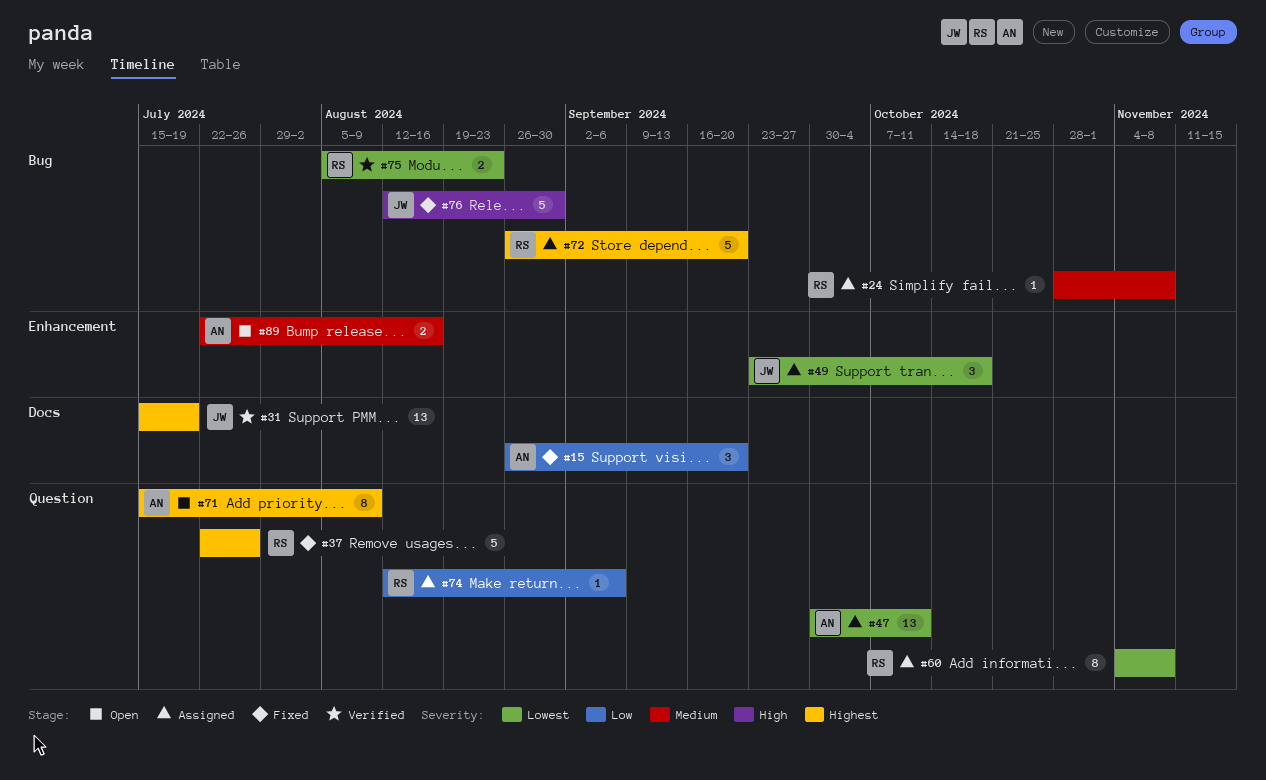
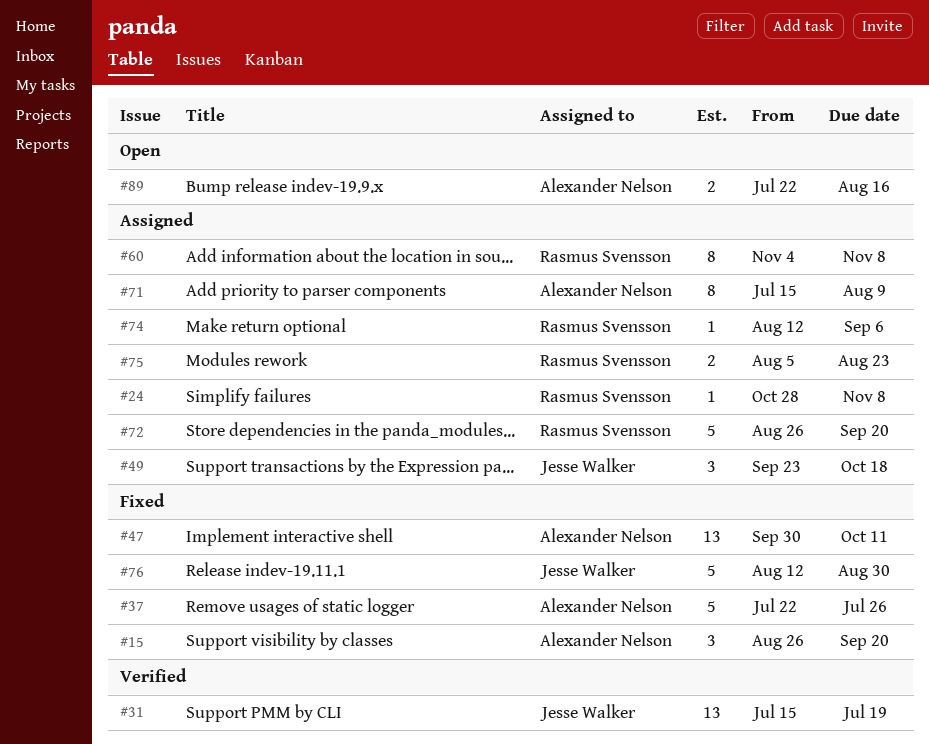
#37, owner: Rasmus Svensson -> Alexander Nelson
#47, status: Assigned -> Fixed
#71, status: Open -> Assigned
#75, status: Verified -> Assigned

